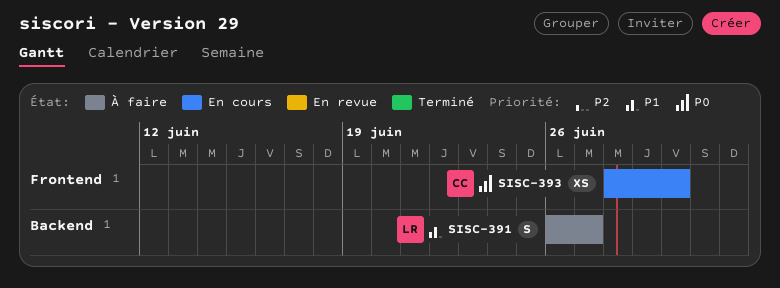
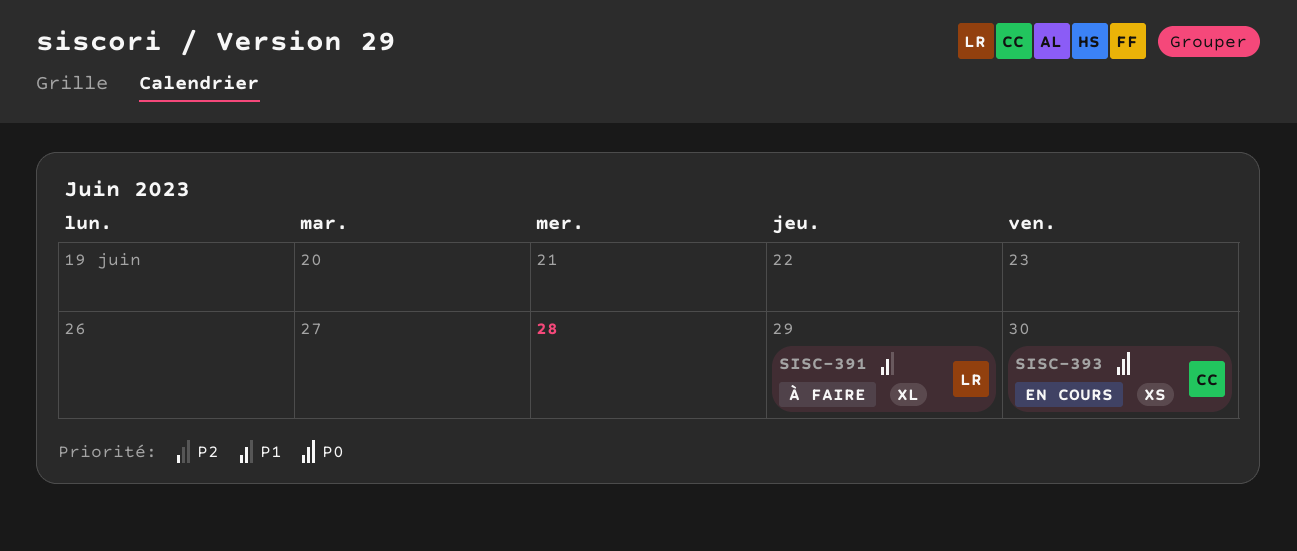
SISC-391, estimate: S -> XL
SISC-391, due: Jun 27 -> Jun 29

